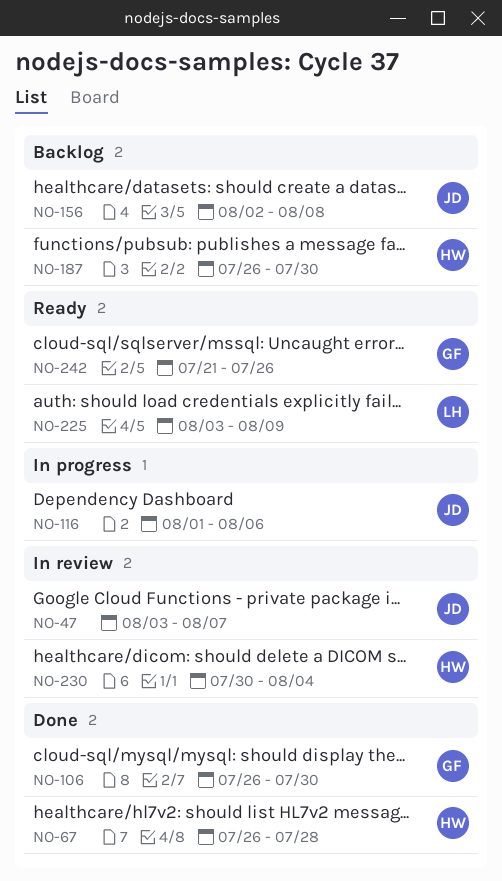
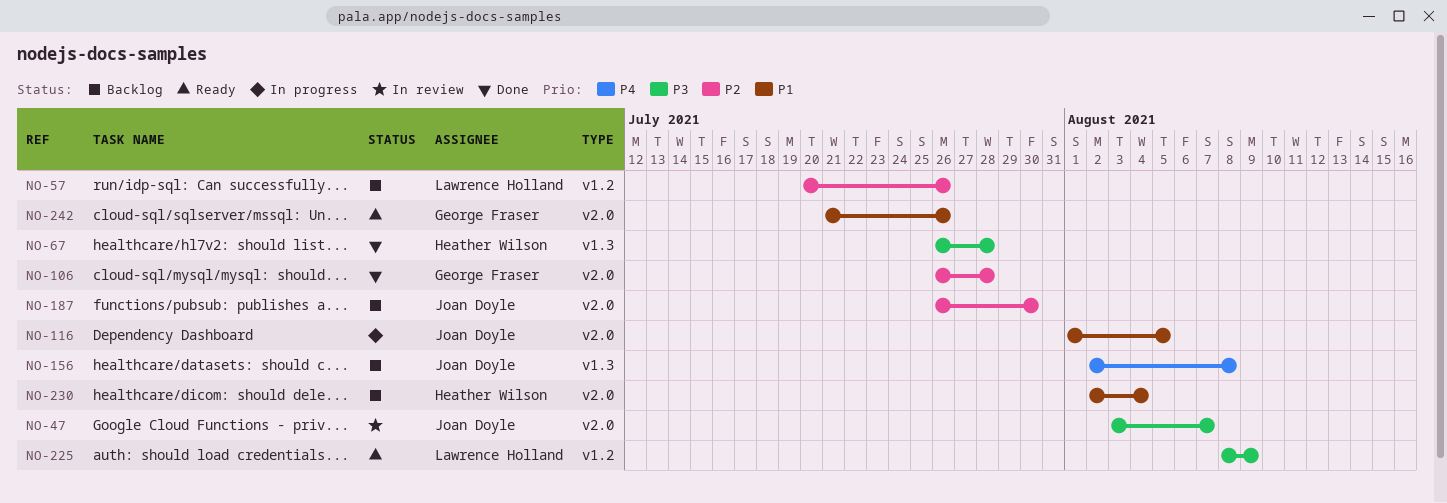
NO-57: none -> present
NO-106, due: Jul 30 -> Jul 28
NO-116, due: Aug 6 -> Aug 5
NO-187, owner: Heather Wilson -> Joan Doyle
NO-225, start: Aug 3 -> Aug 8
NO-230, status: In review -> Backlog
NO-230, start: Jul 30 -> Aug 2

